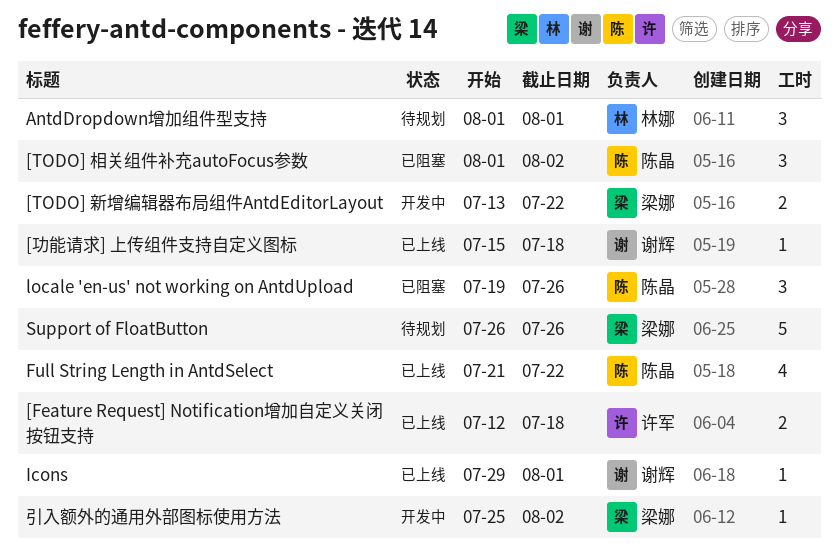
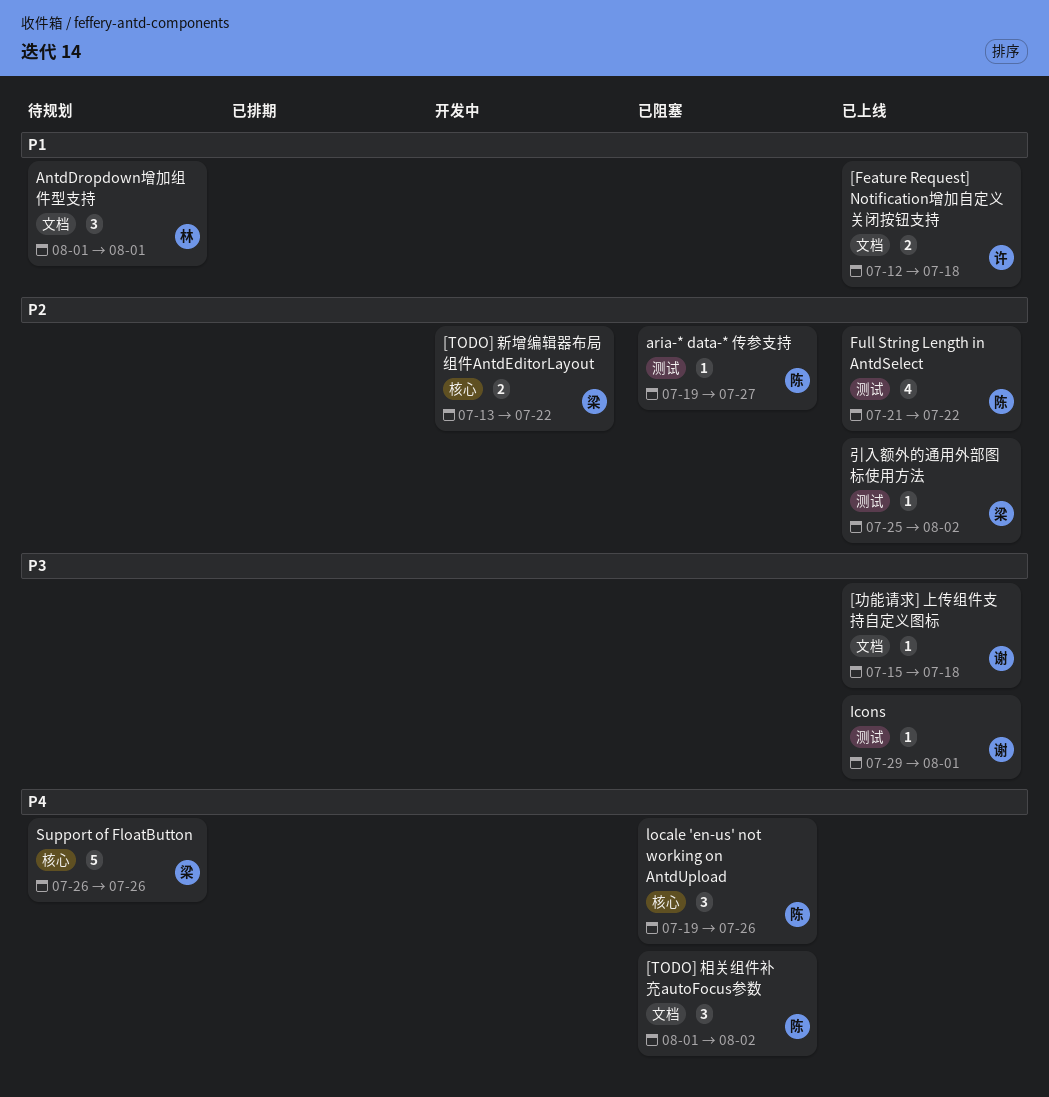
aria-* data-* 传参支持: none -> present
引入额外的通用外部图标使用方法, status: 开发中 -> 已上线

